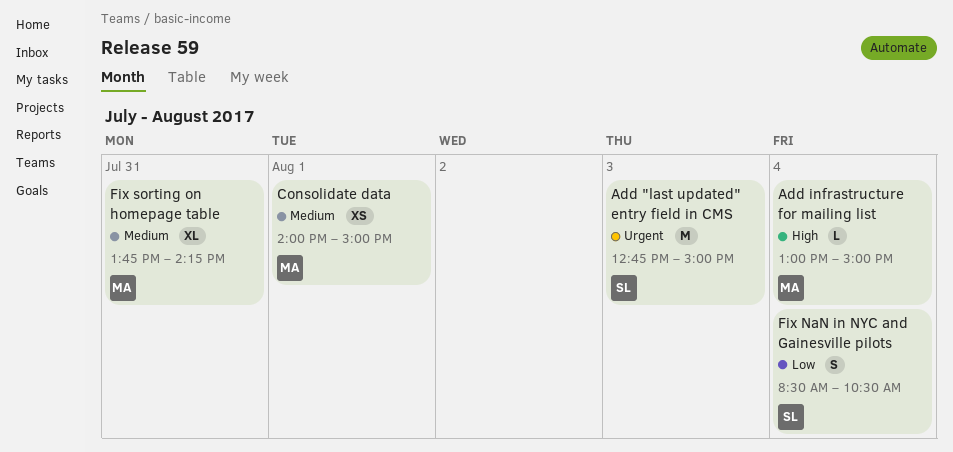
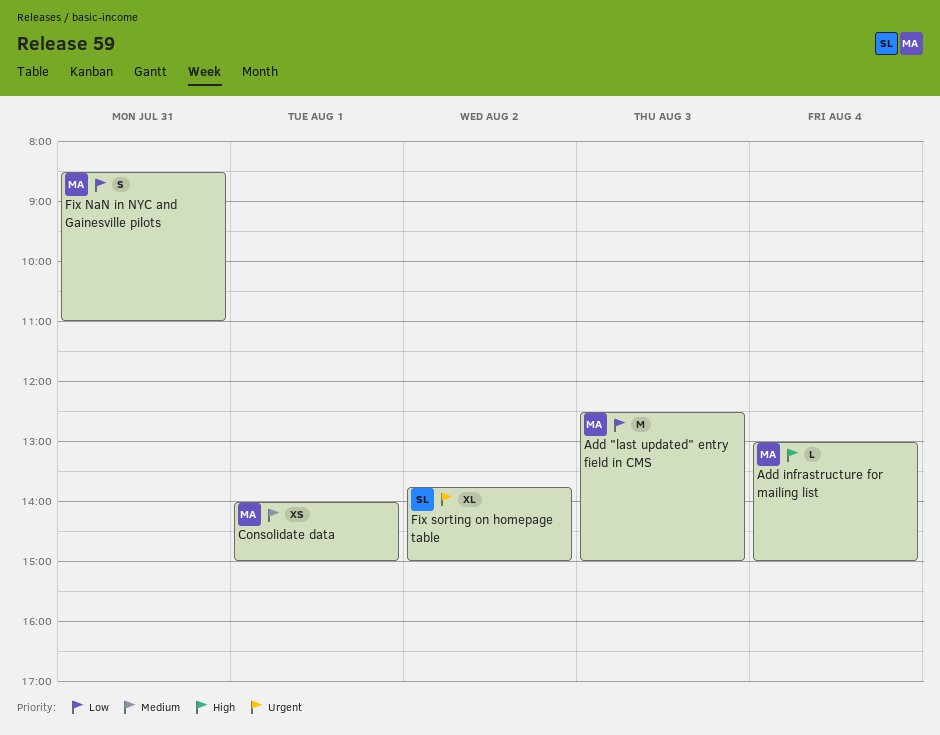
Add "last updated" entry field in CMS, owner: SL -> MA
Add "last updated" entry field in CMS, priority: Urgent -> Low
Add "last updated" entry field in CMS, begins: 12:45 -> 12:30
Fix NaN in NYC and Gainesville pilots, owner: SL -> MA
Fix NaN in NYC and Gainesville pilots, day: Aug 4 -> Jul 31
Fix NaN in NYC and Gainesville pilots, ends: 10:30 -> 11:00
Fix sorting on homepage table, owner: MA -> SL
Fix sorting on homepage table, priority: Medium -> Urgent
Fix sorting on homepage table, day: Jul 31 -> Aug 2
Fix sorting on homepage table, ends: 14:15 -> 15:00

